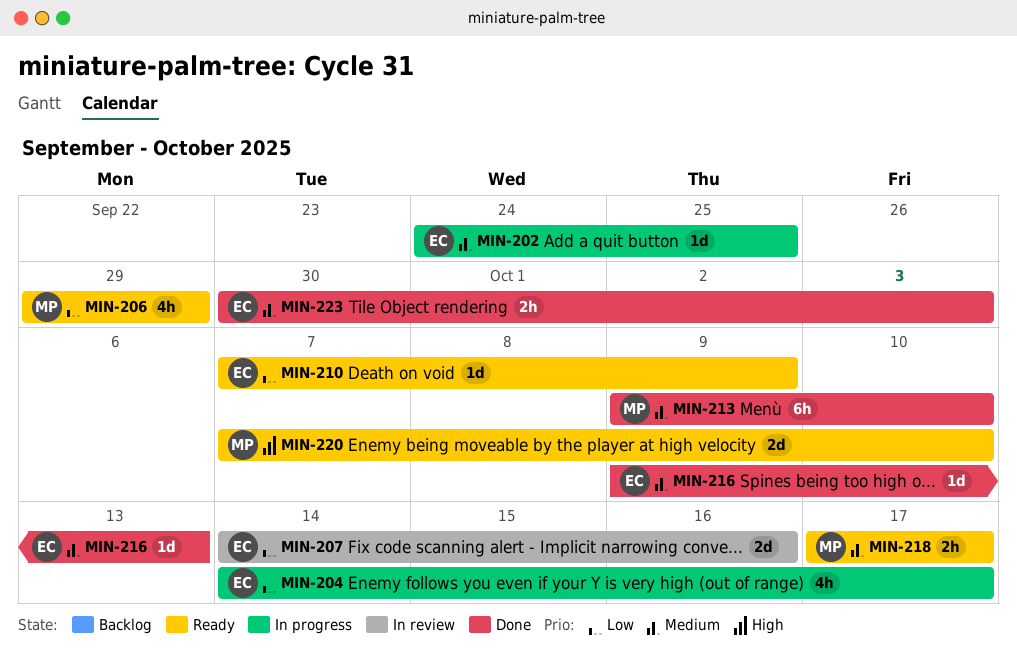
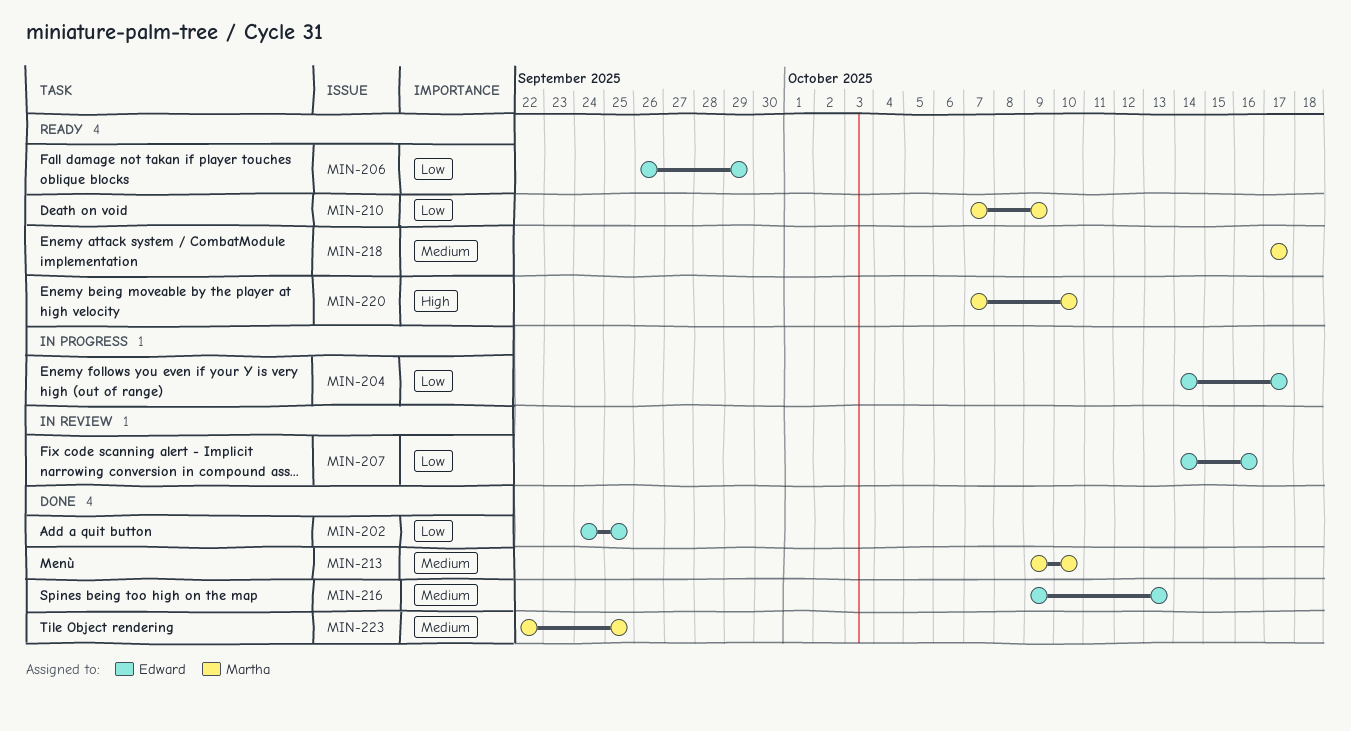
MIN-202, status: In progress -> Done
MIN-202, priority: Medium -> Low
MIN-206, owner: Martha -> Edward
MIN-206, start: Sep 29 -> Sep 26
MIN-210, owner: Edward -> Martha
MIN-223, owner: Edward -> Martha
MIN-223, start: Sep 30 -> Sep 22
MIN-223, due: Oct 3 -> Sep 25

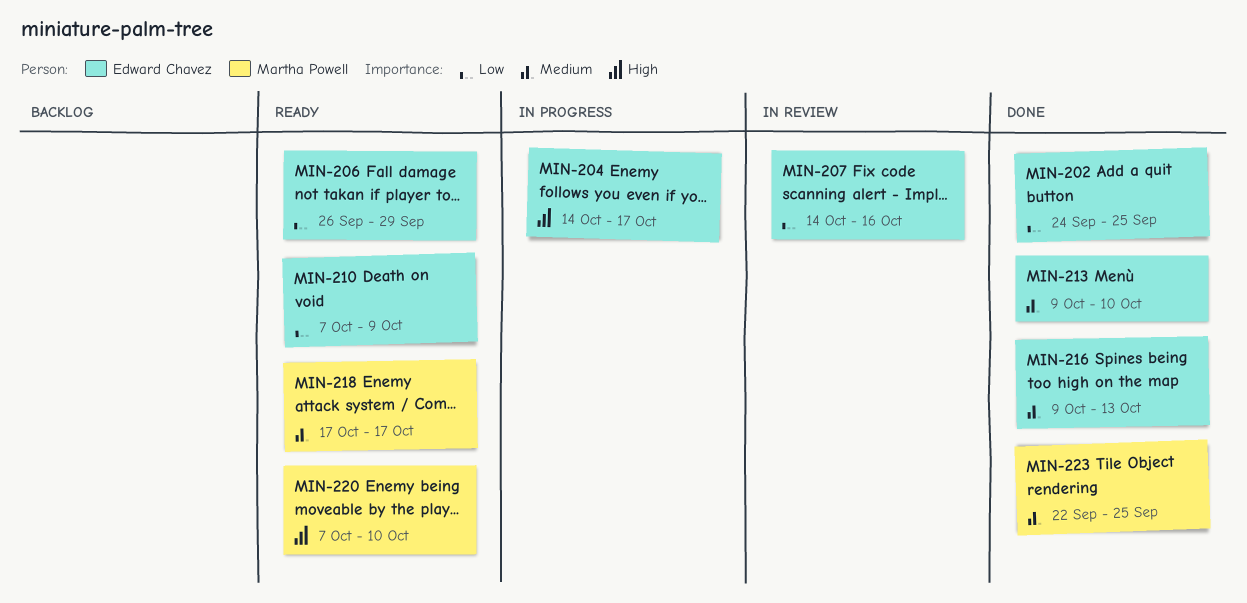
MIN-204, priority: Low -> High
MIN-210, owner: Martha Powell -> Edward Chavez
MIN-213, owner: Martha Powell -> Edward Chavez

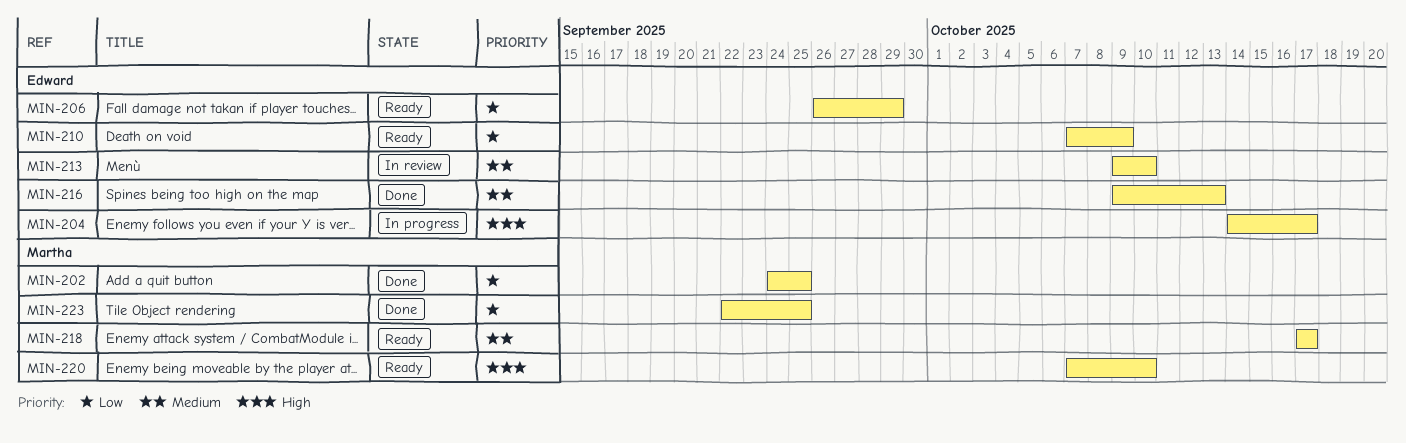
MIN-202, owner: Edward Chavez -> Martha Powell
MIN-207: present -> none
MIN-213, status: Done -> In review
MIN-223, priority: Medium -> Low

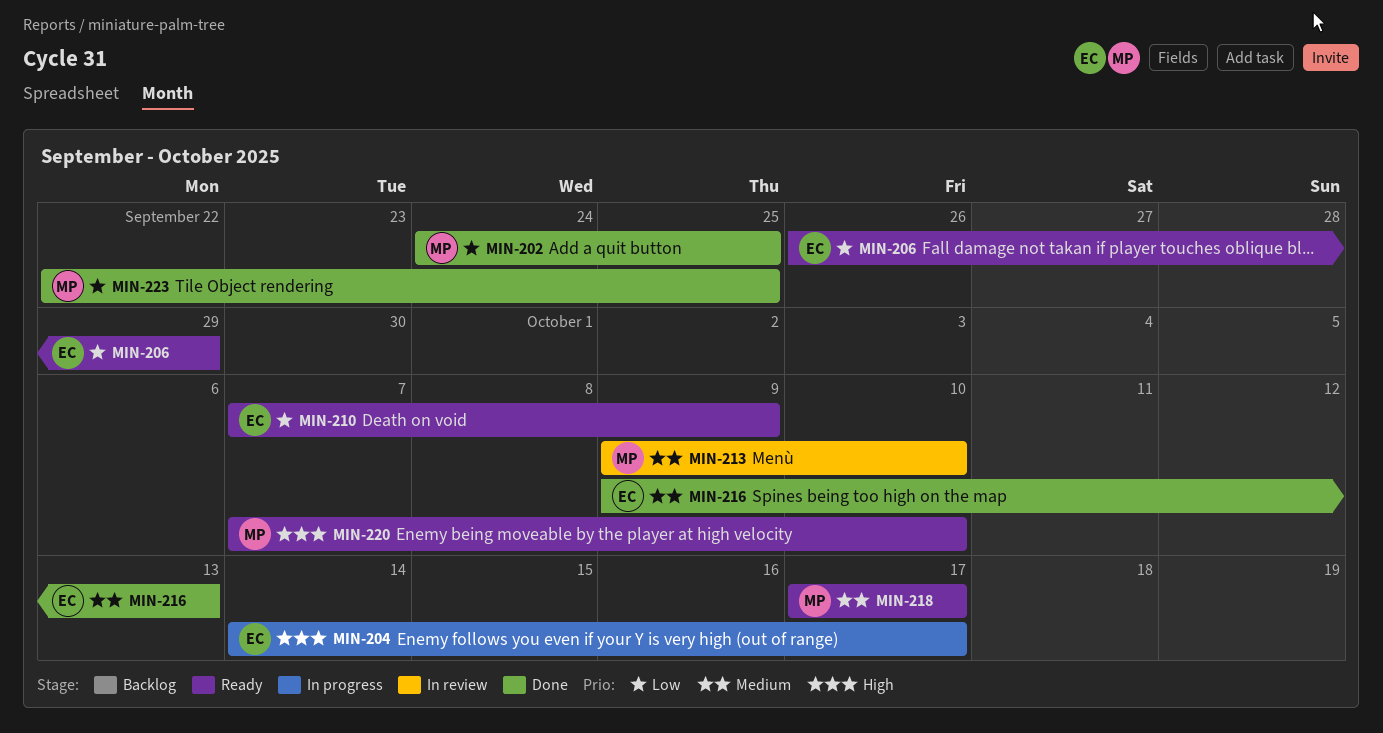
MIN-213, owner: Edward -> Martha

